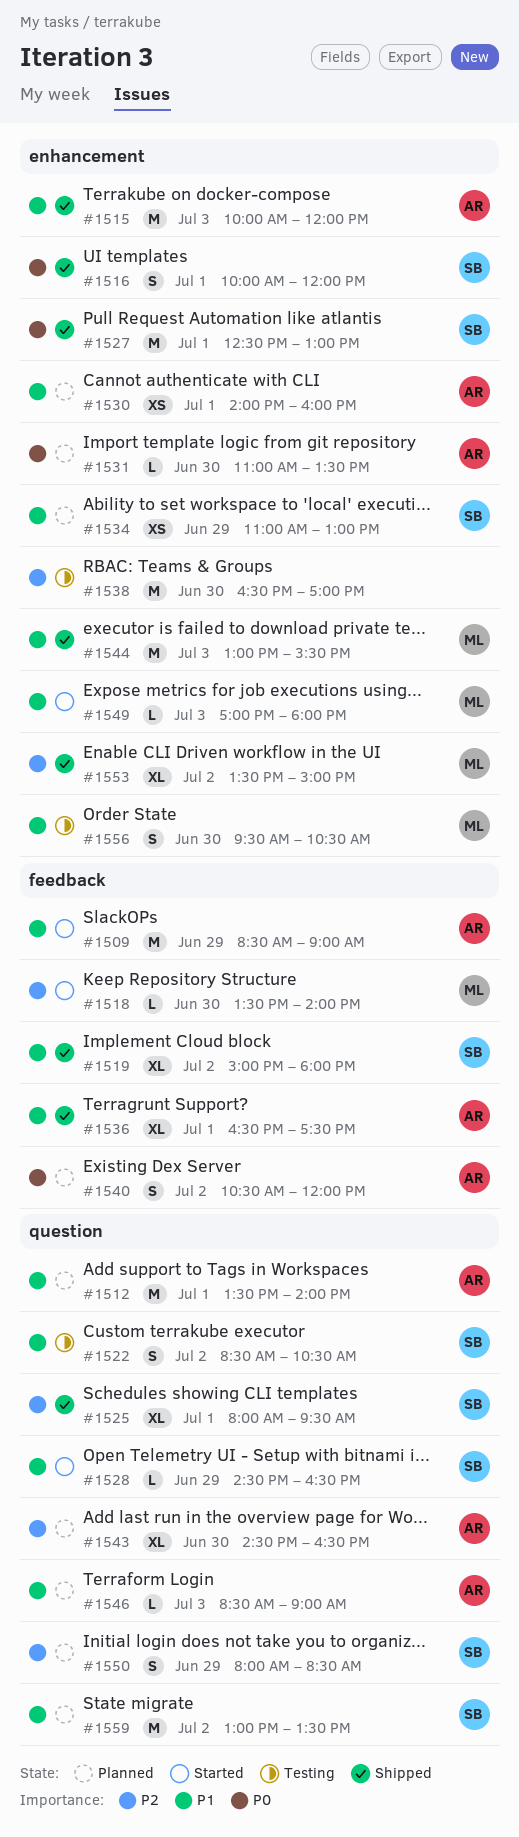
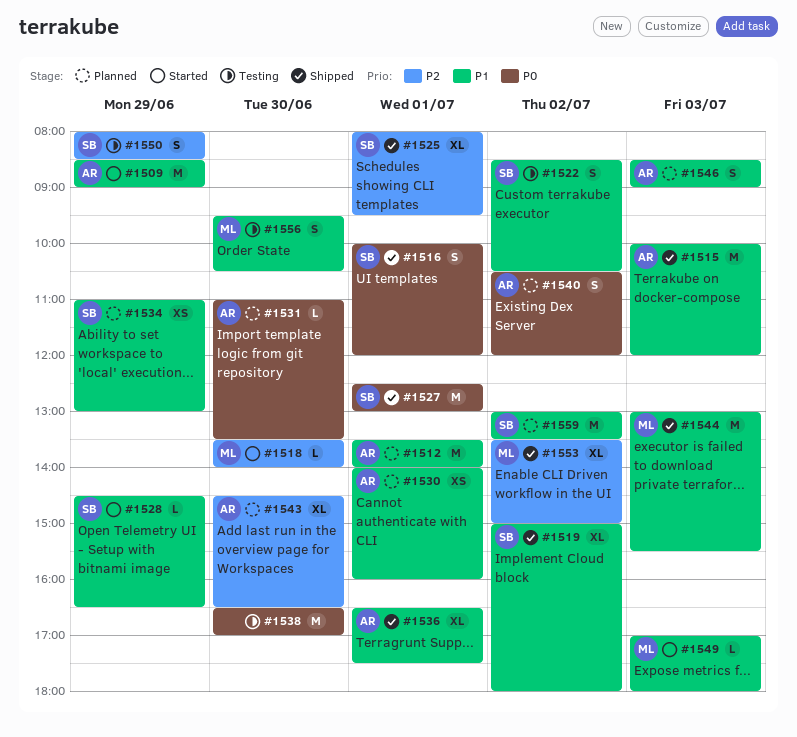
#1538, priority: P2 -> P0
#1546, estimate: L -> S
#1550, status: Planned -> Testing

